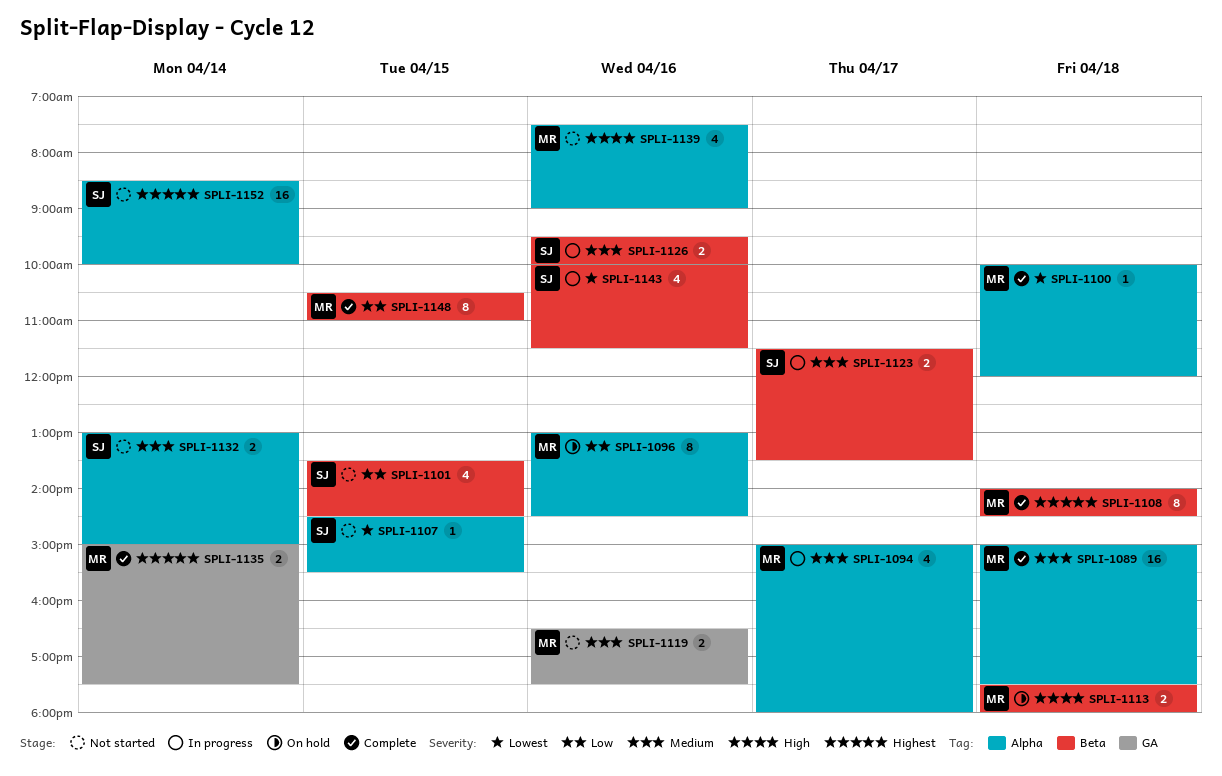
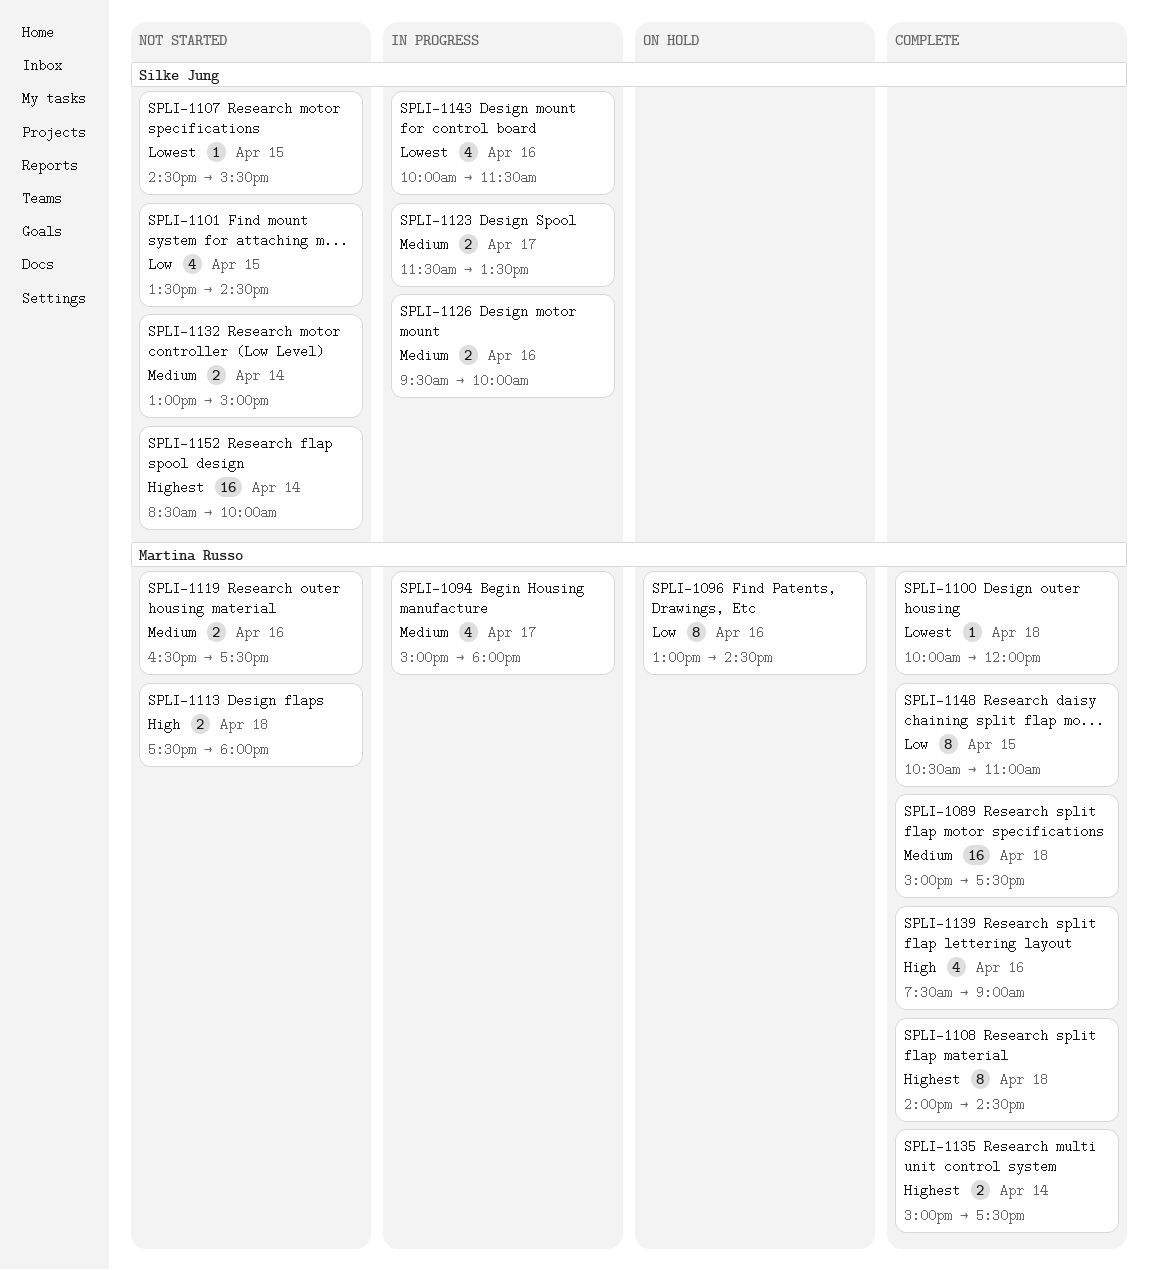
SPLI-1113, status: On hold -> Not started
SPLI-1139, status: Not started -> Complete

